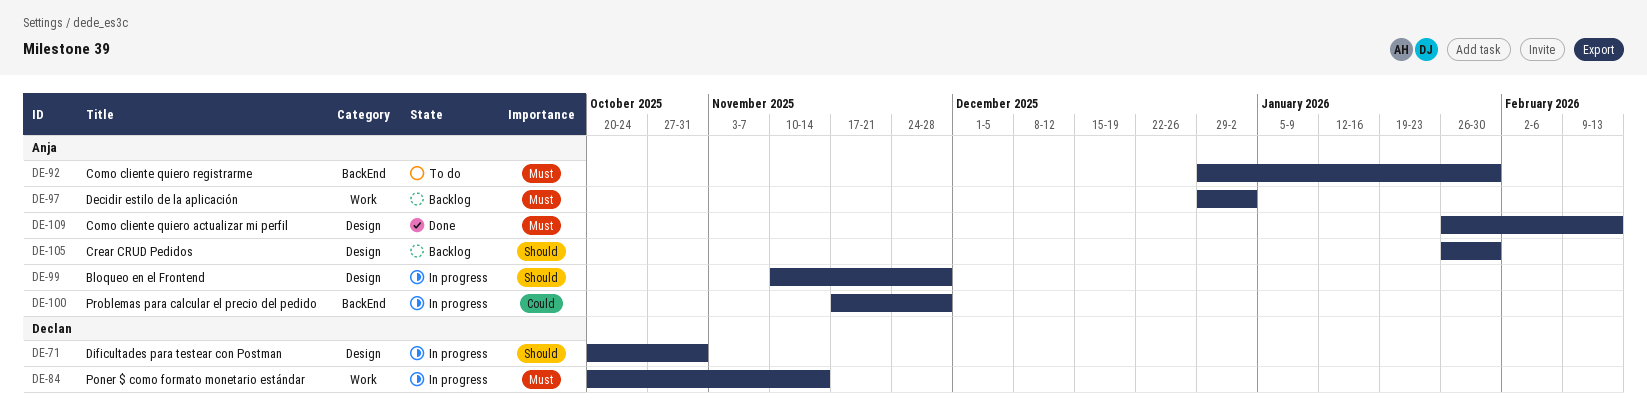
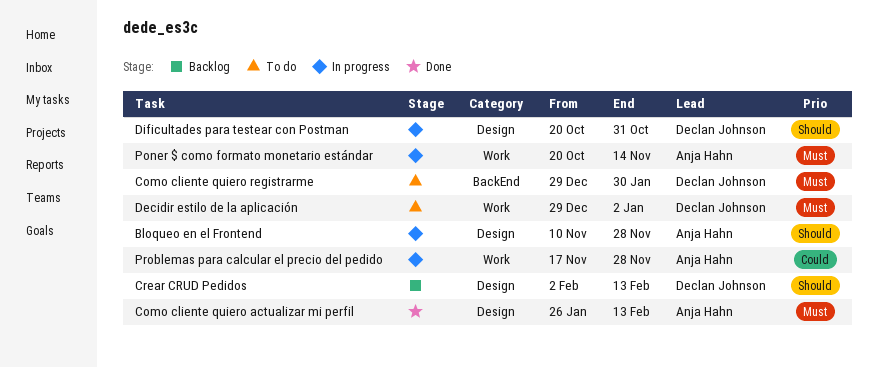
Como cliente quiero registrarme, owner: Anja Hahn -> Declan Johnson
Crear CRUD Pedidos, owner: Anja Hahn -> Declan Johnson
Crear CRUD Pedidos, start: Jan 26 -> Feb 2
Crear CRUD Pedidos, due: Jan 30 -> Feb 13
Decidir estilo de la aplicación, status: Backlog -> To do
Decidir estilo de la aplicación, owner: Anja Hahn -> Declan Johnson
Poner $ como formato monetario estándar, owner: Declan Johnson -> Anja Hahn
Problemas para calcular el precio del pedido, label: BackEnd -> Work

